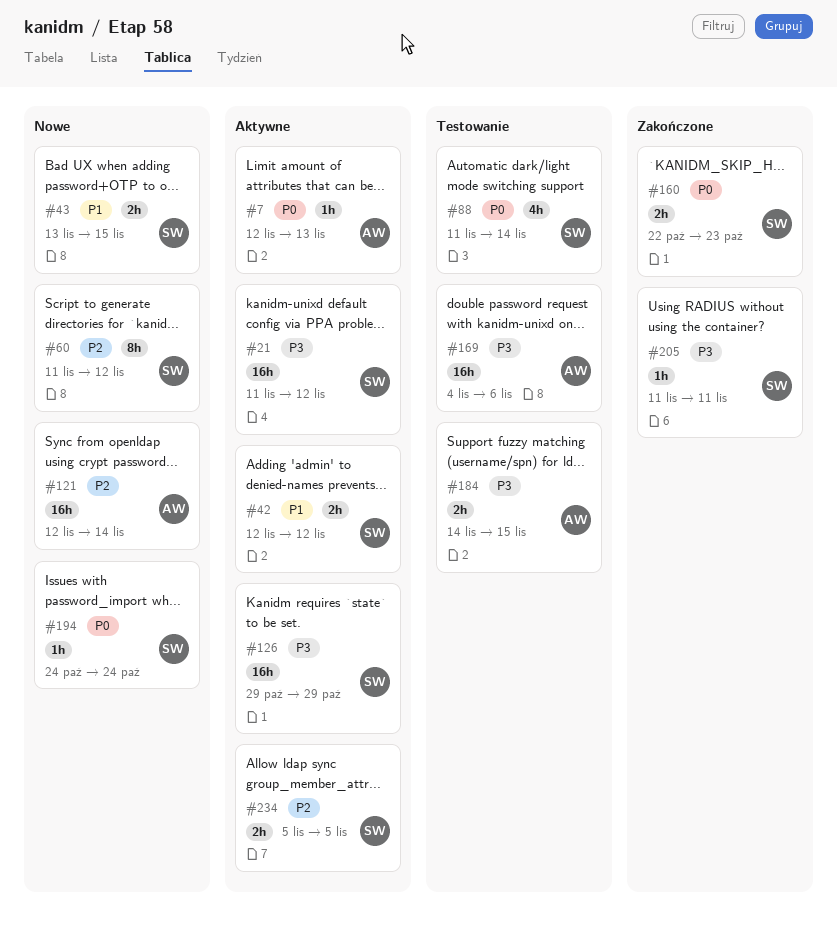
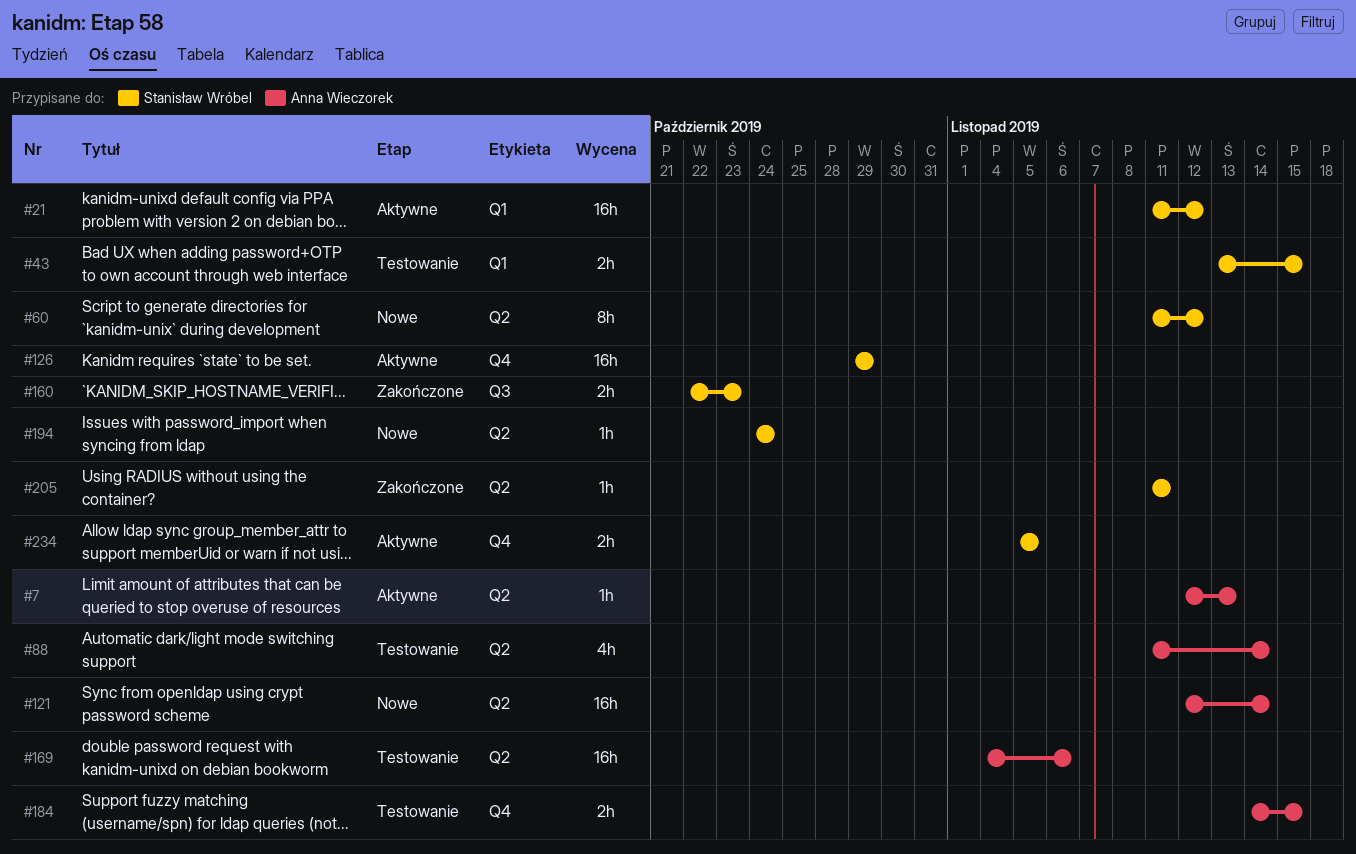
#42: present -> none
#43, status: Nowe -> Testowanie
#88, owner: Stanisław Wróbel -> Anna Wieczorek

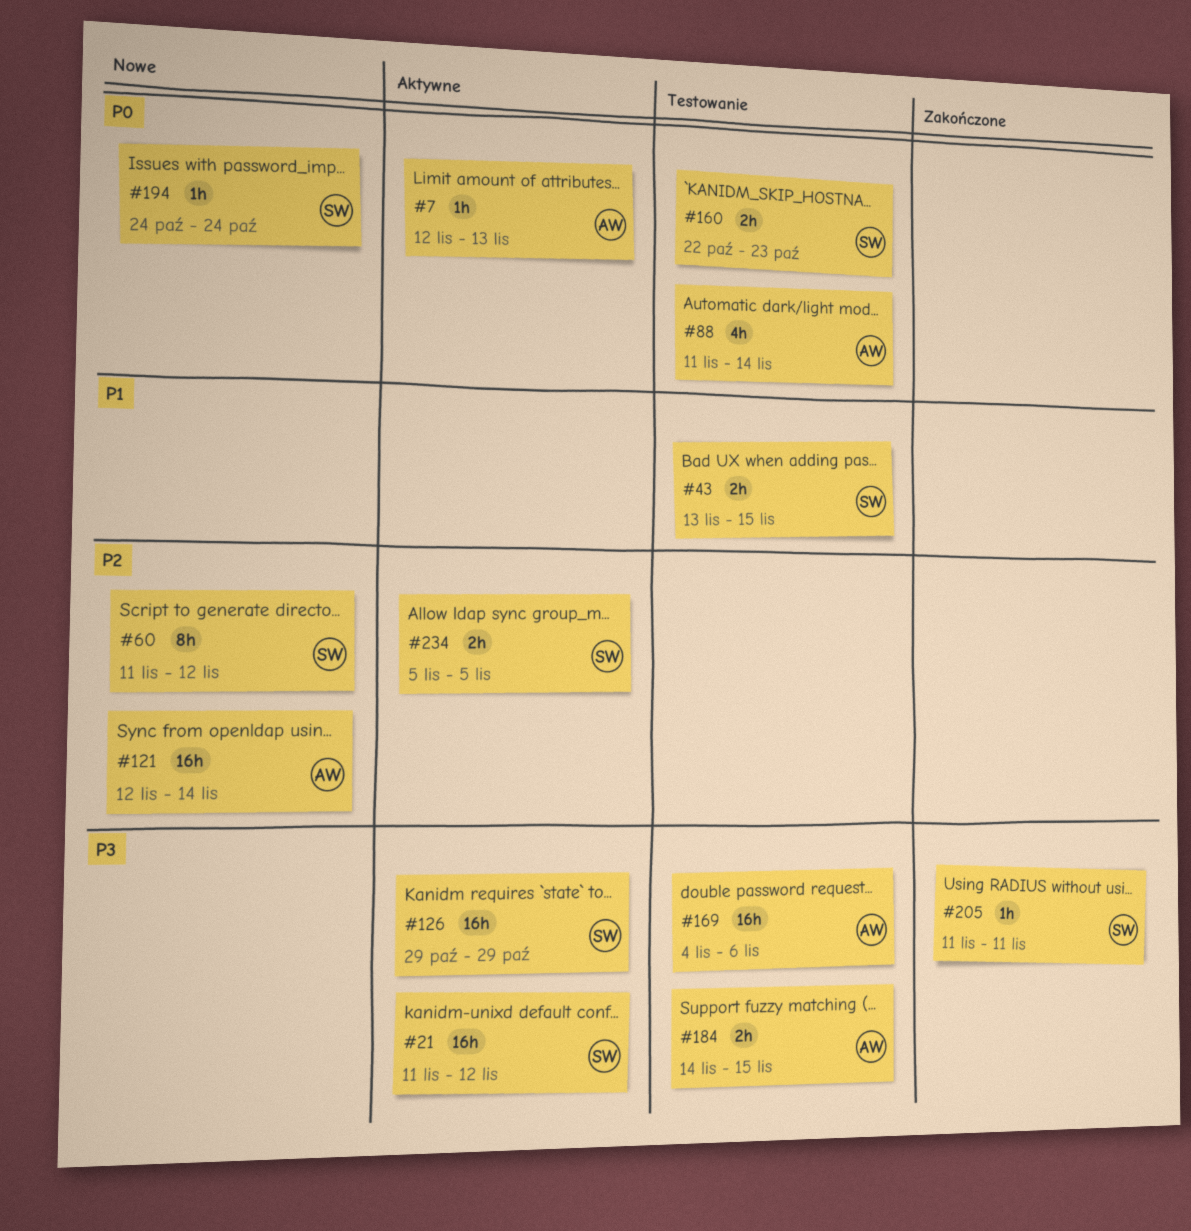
#160, status: Zakończone -> Testowanie

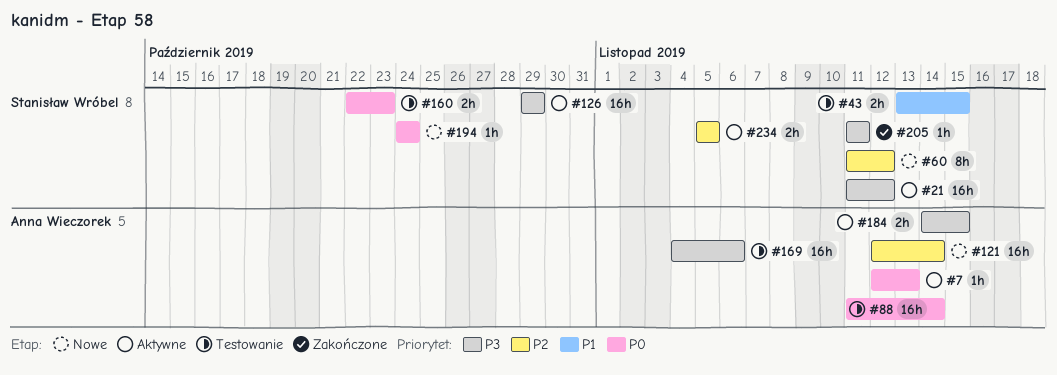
#88, estimate: 4h -> 16h
#184, status: Testowanie -> Aktywne

